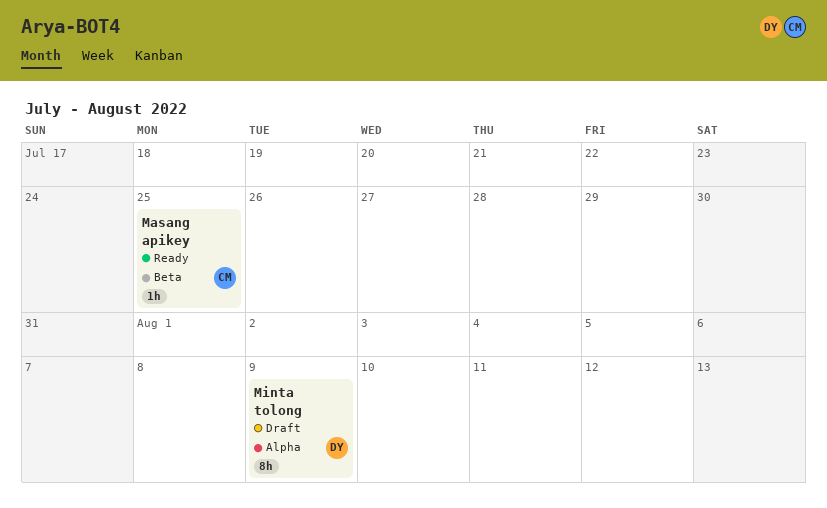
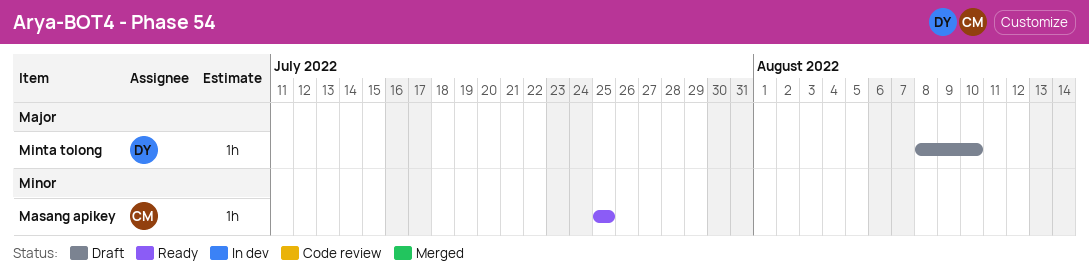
Minta tolong, estimate: 8h -> 1h
Minta tolong, due: Aug 9 -> Aug 10

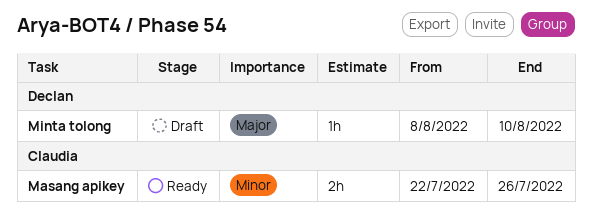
Masang apikey, estimate: 1h -> 2h
Masang apikey, start: Jul 25 -> Jul 22
Masang apikey, due: Jul 25 -> Jul 26

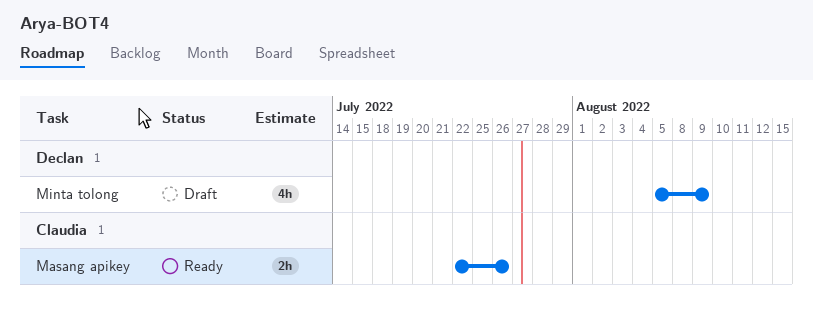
Minta tolong, estimate: 1h -> 4h
Minta tolong, start: Aug 8 -> Aug 5
Minta tolong, due: Aug 10 -> Aug 9

